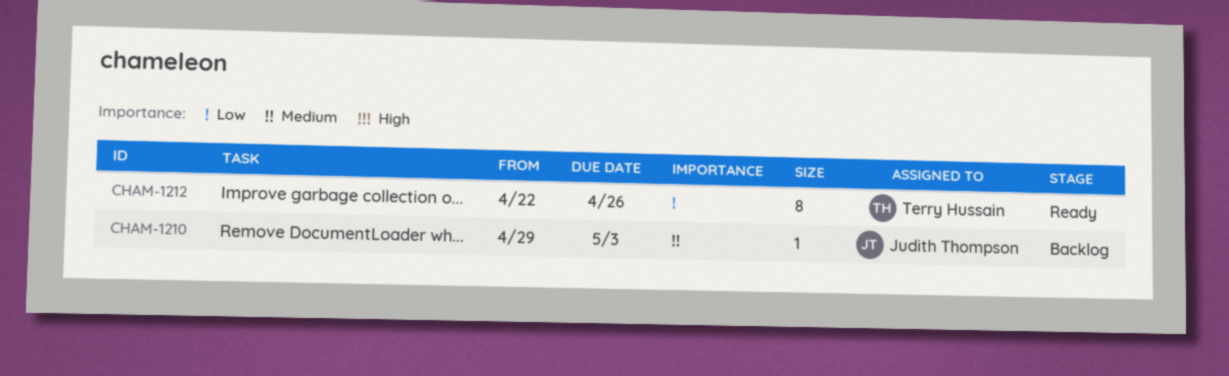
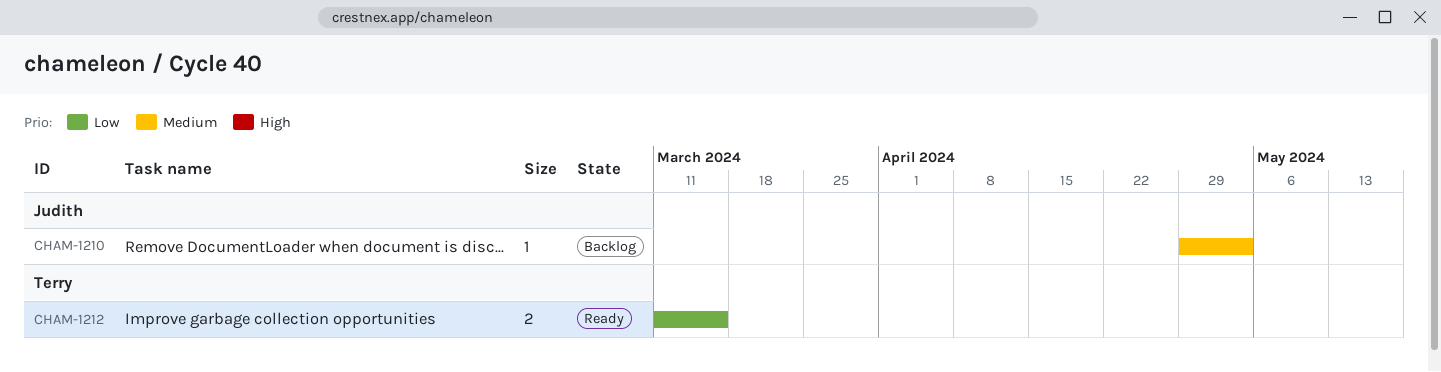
CHAM-1212, estimate: 8 -> 2
CHAM-1212, start: Apr 22 -> Mar 11
CHAM-1212, due: Apr 26 -> Mar 15

